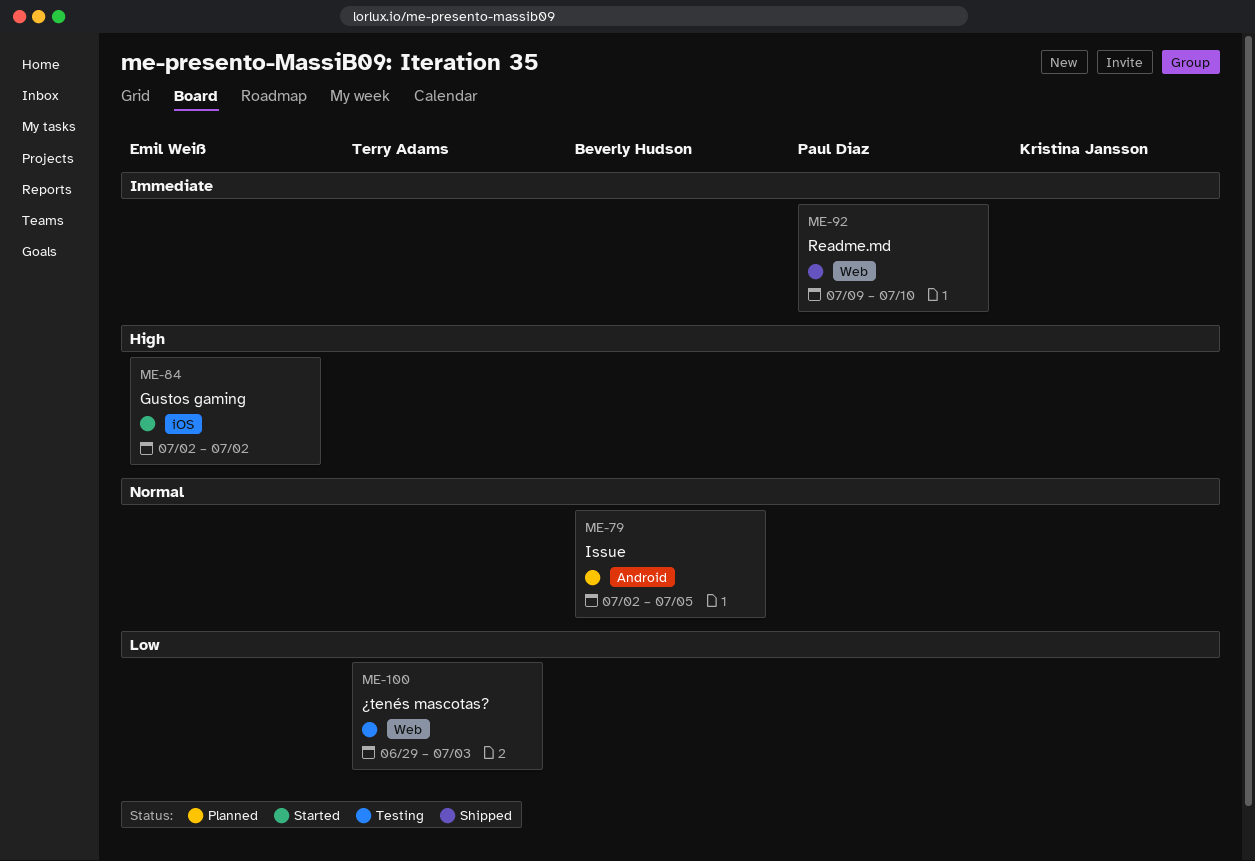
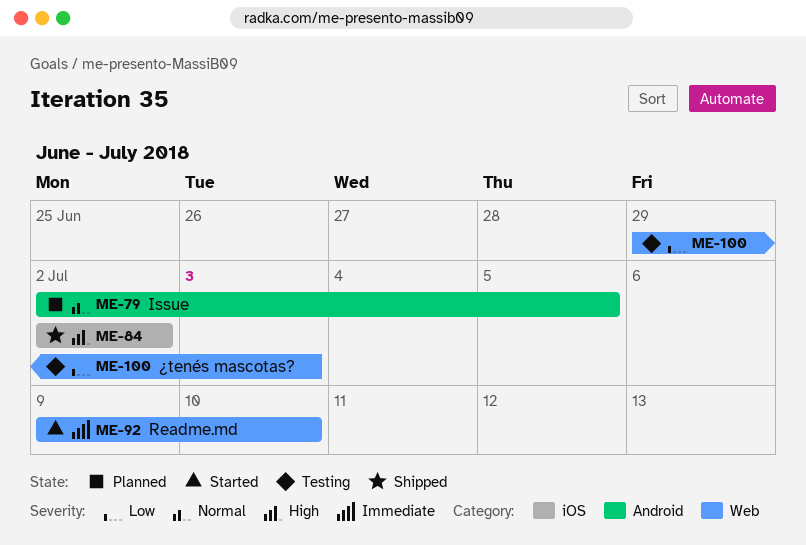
ME-84, status: Started -> Shipped
ME-92, status: Shipped -> Started

